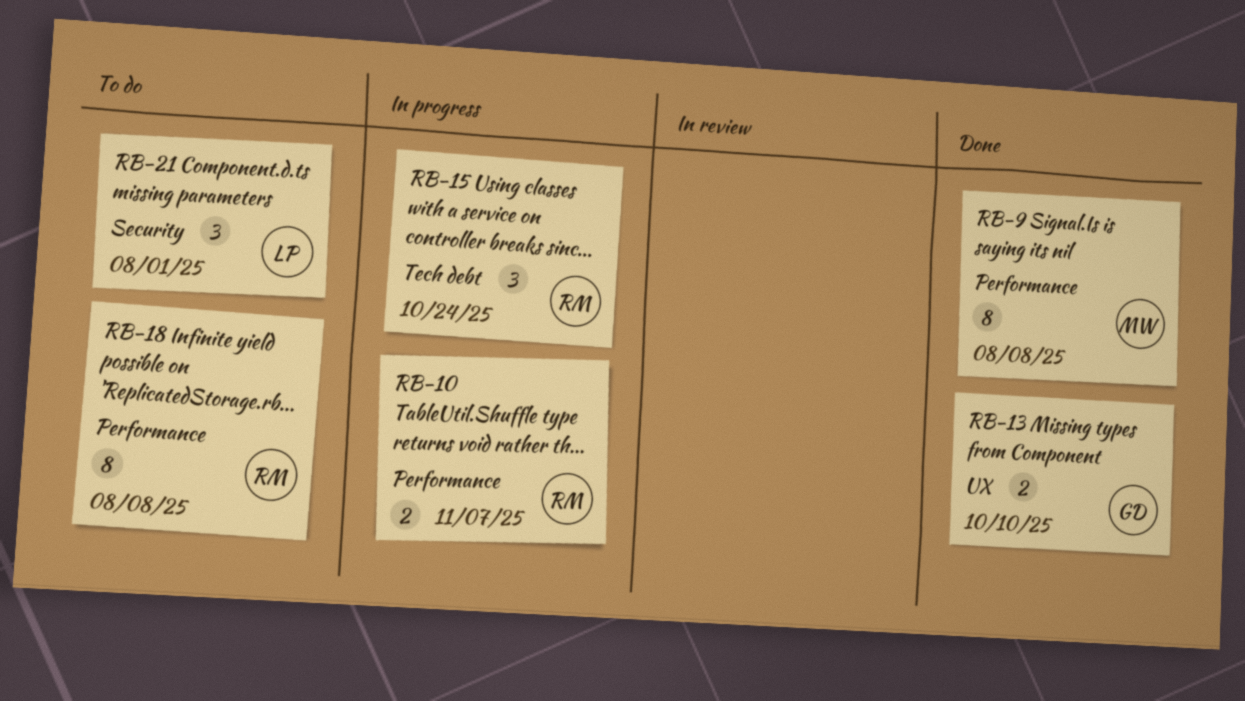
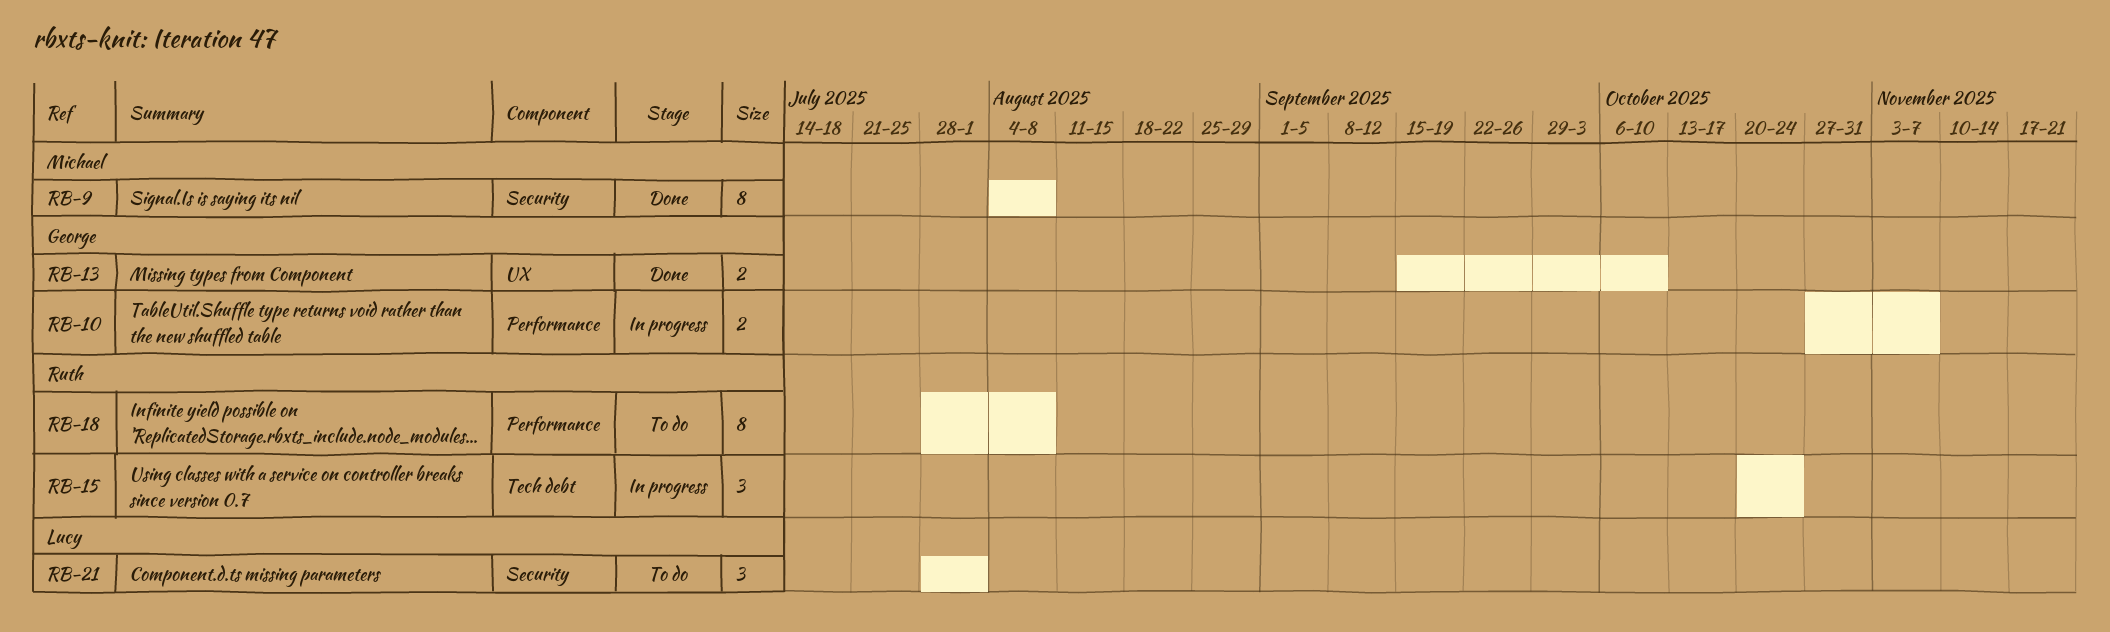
RB-9, label: Performance -> Security
RB-10, owner: Ruth -> George

